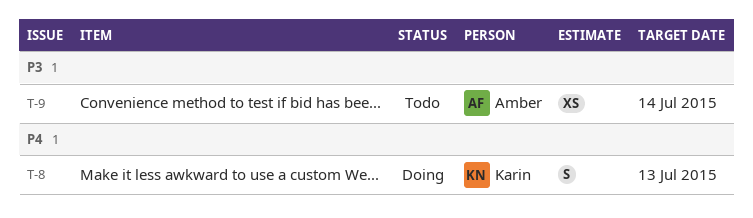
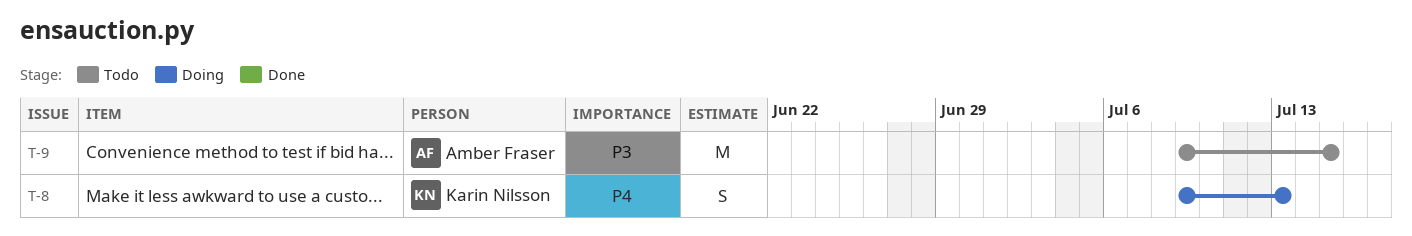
T-9, estimate: XS -> M
T-9, due: Jul 14 -> Jul 15

